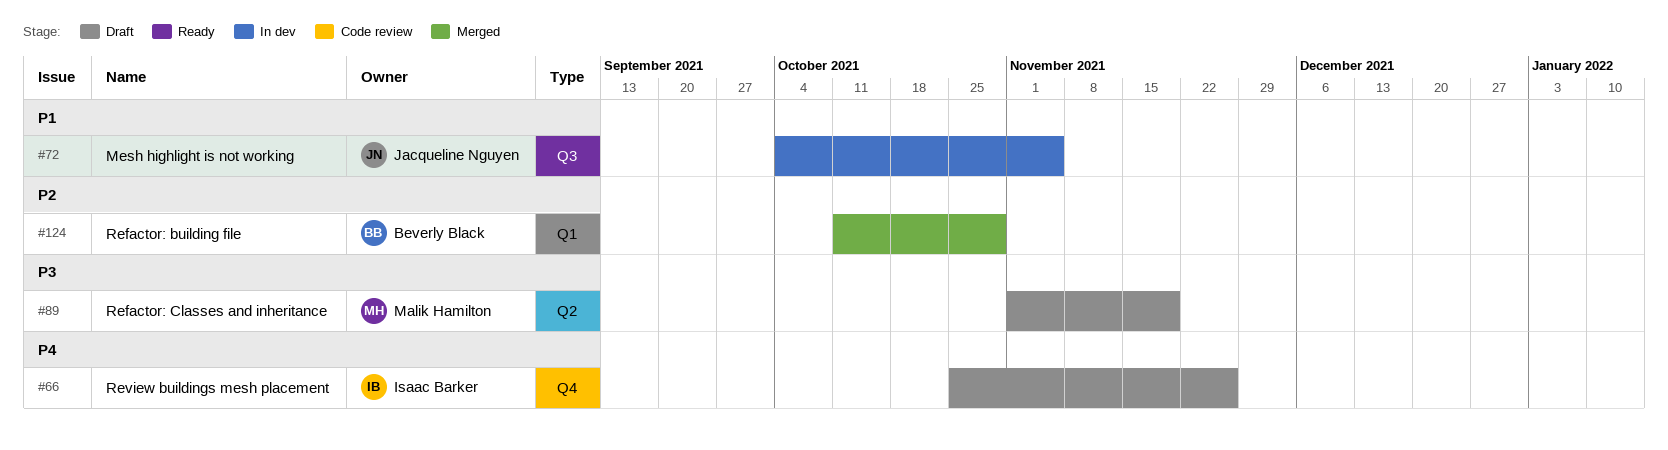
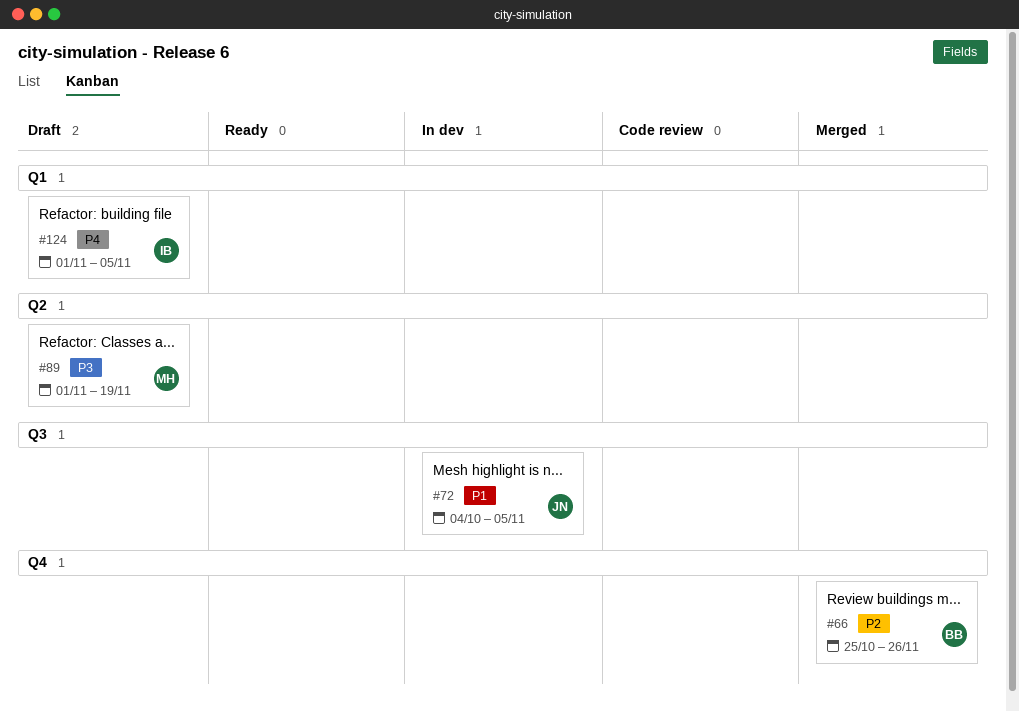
#66, status: Draft -> Merged
#66, owner: Isaac Barker -> Beverly Black
#66, priority: P4 -> P2
#124, status: Merged -> Draft
#124, owner: Beverly Black -> Isaac Barker
#124, priority: P2 -> P4
#124, start: Oct 11 -> Nov 1
#124, due: Oct 29 -> Nov 5

